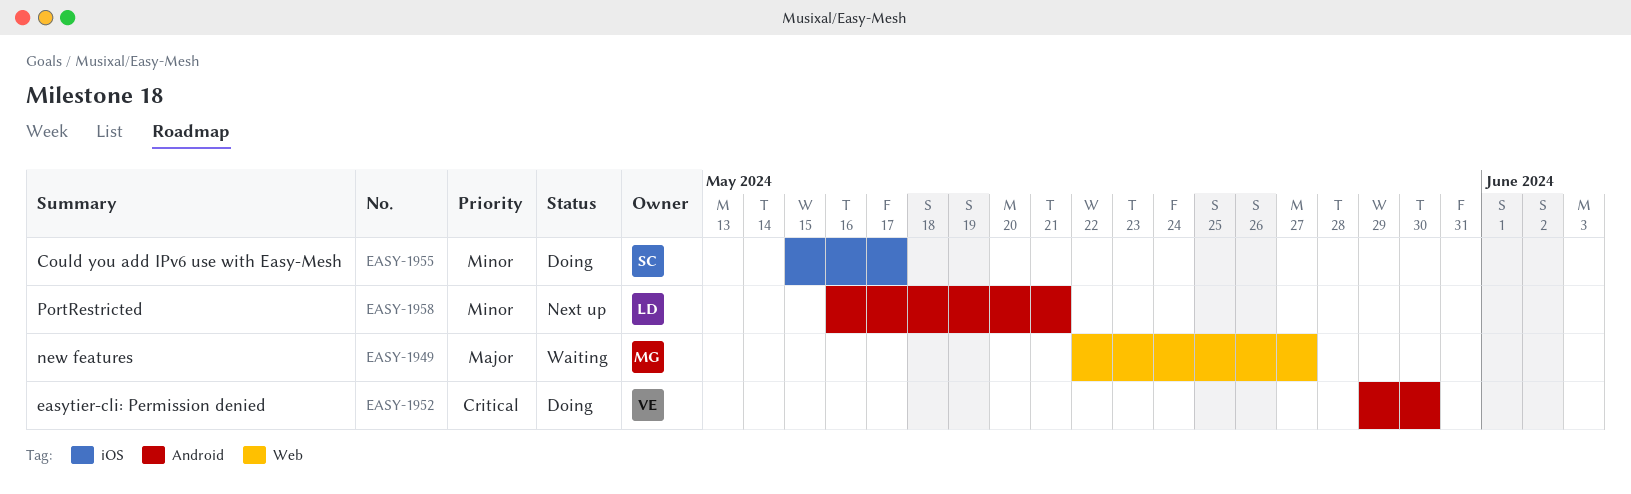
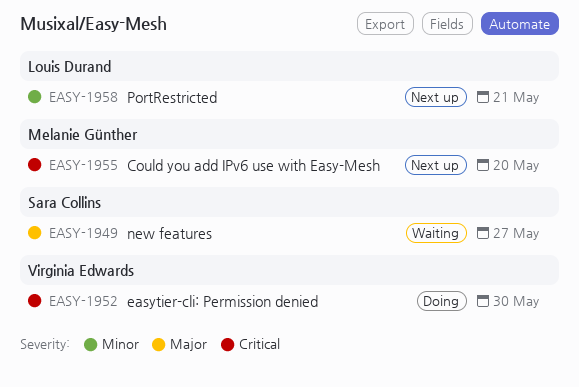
EASY-1949, owner: Melanie Günther -> Sara Collins
EASY-1955, status: Doing -> Next up
EASY-1955, owner: Sara Collins -> Melanie Günther
EASY-1955, priority: Minor -> Critical
EASY-1955, due: May 17 -> May 20

